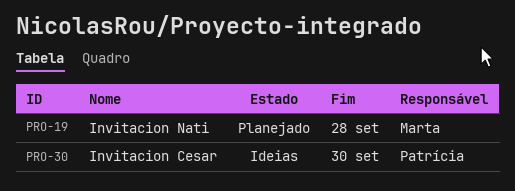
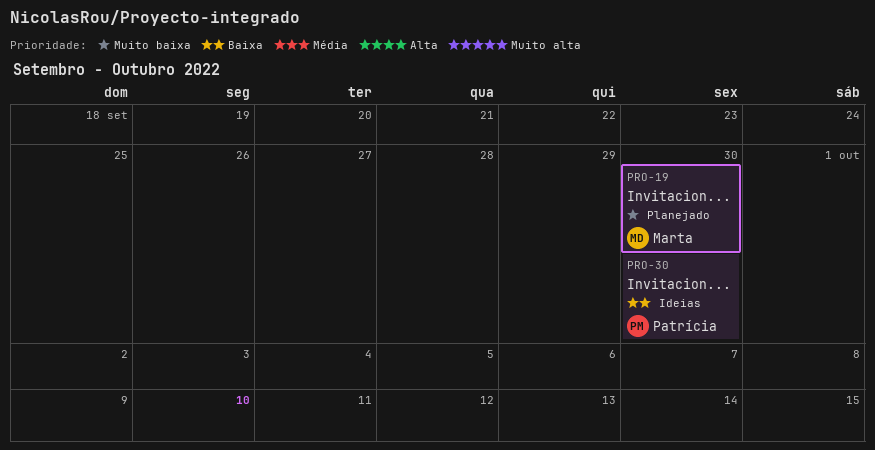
PRO-19, due: Sep 28 -> Sep 30

